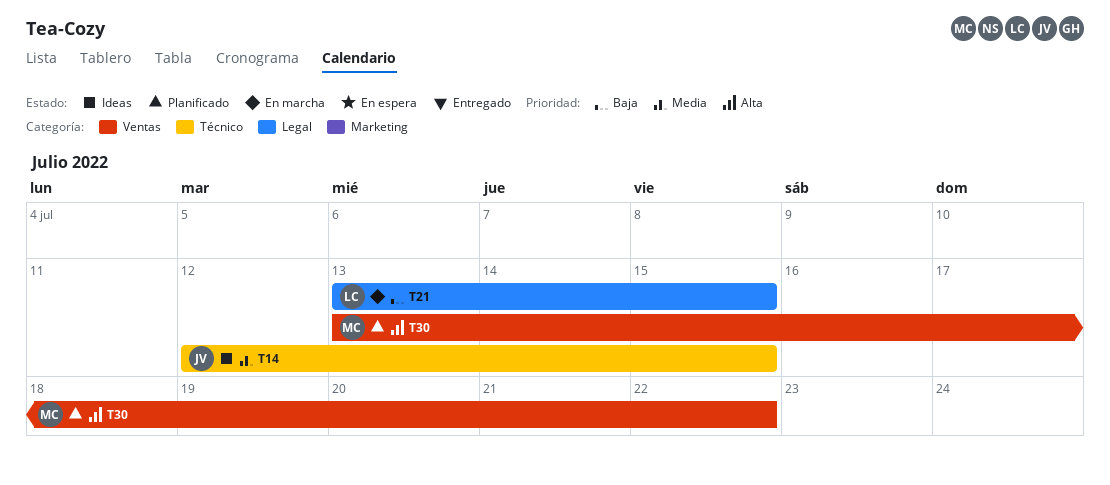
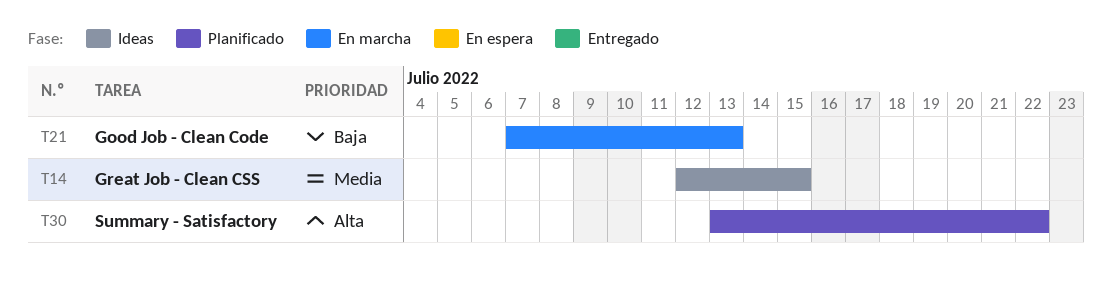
T21, start: Jul 13 -> Jul 7
T21, due: Jul 15 -> Jul 13

